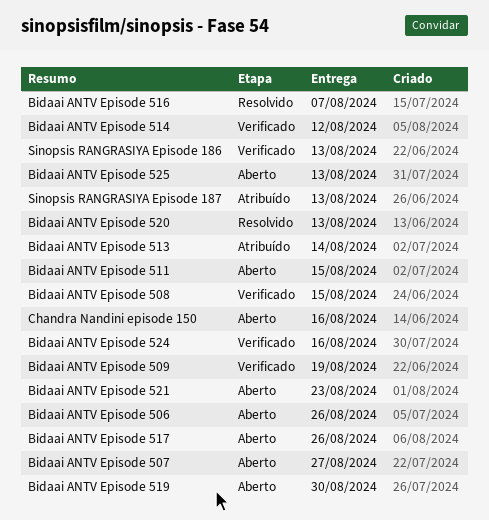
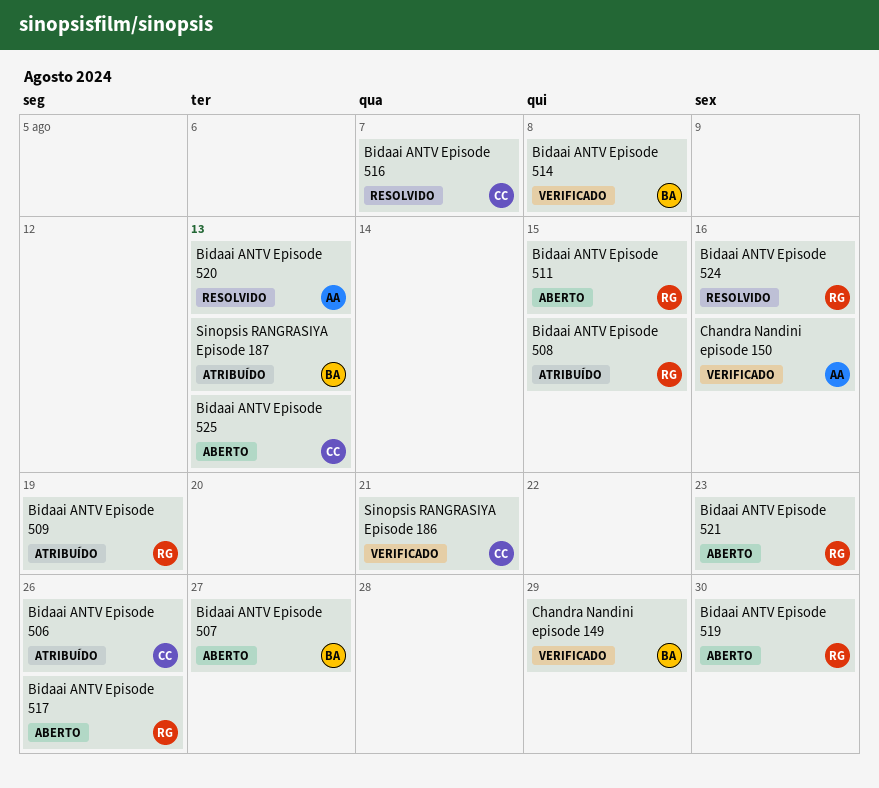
Bidaai ANTV Episode 506, status: Aberto -> Atribuído
Bidaai ANTV Episode 508, status: Verificado -> Atribuído
Bidaai ANTV Episode 509, status: Verificado -> Atribuído
Bidaai ANTV Episode 513: present -> none
Bidaai ANTV Episode 514, due: Aug 12 -> Aug 8
Bidaai ANTV Episode 524, status: Verificado -> Resolvido
Chandra Nandini episode 149: none -> present
Chandra Nandini episode 150, status: Aberto -> Verificado
Sinopsis RANGRASIYA Episode 186, due: Aug 13 -> Aug 21

